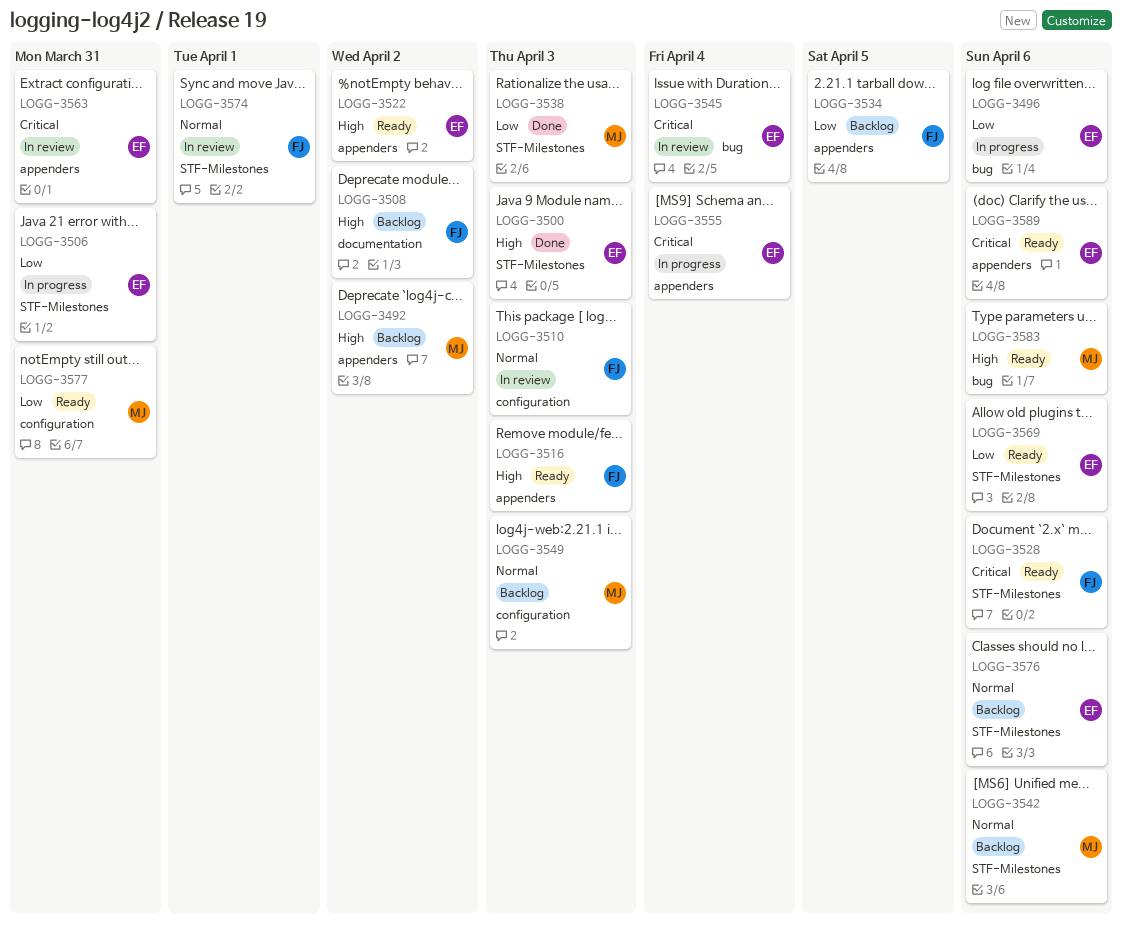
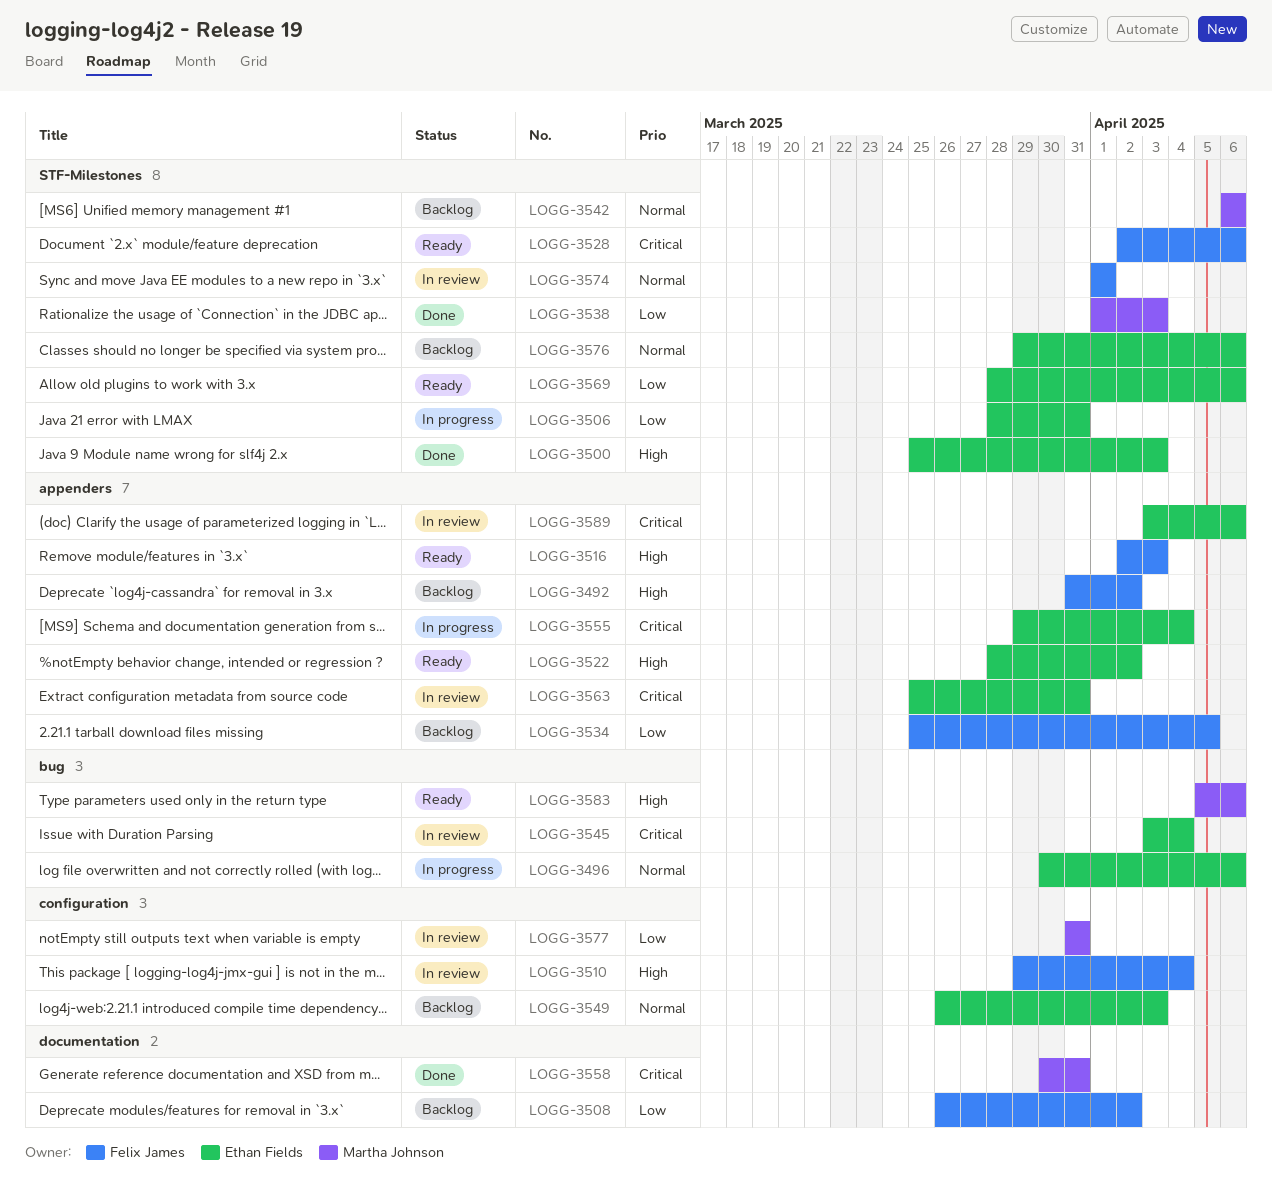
LOGG-3492, owner: Martha Johnson -> Felix James
LOGG-3496, priority: Low -> Normal
LOGG-3508, priority: High -> Low
LOGG-3510, priority: Normal -> High
LOGG-3510, due: Apr 3 -> Apr 4
LOGG-3549, owner: Martha Johnson -> Ethan Fields
LOGG-3558: none -> present
LOGG-3577, status: Ready -> In review
LOGG-3589, status: Ready -> In review

